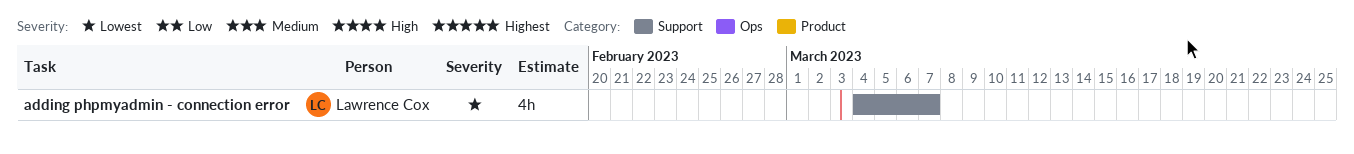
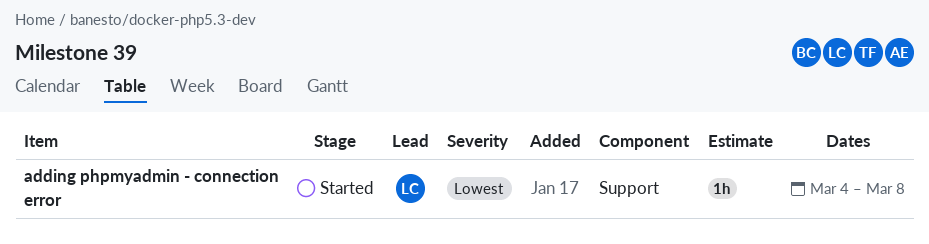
adding phpmyadmin - connection error, estimate: 4h -> 1h
adding phpmyadmin - connection error, due: Mar 7 -> Mar 8

